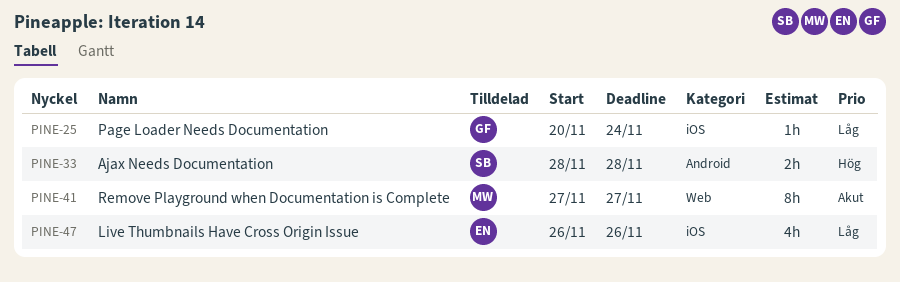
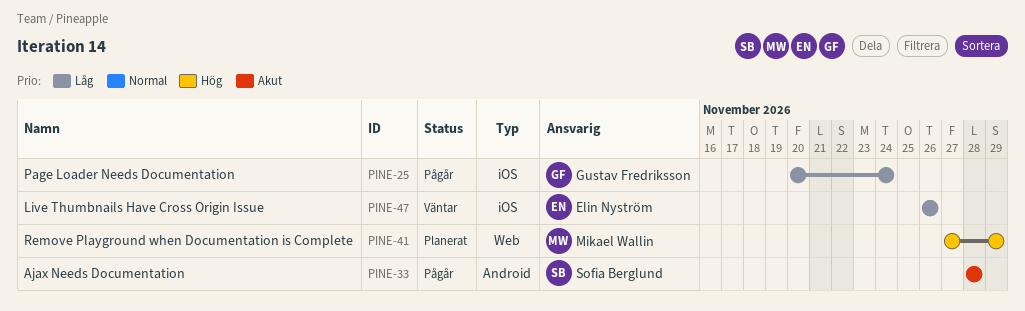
PINE-33, priority: Hög -> Akut
PINE-41, priority: Akut -> Hög
PINE-41, due: Nov 27 -> Nov 29

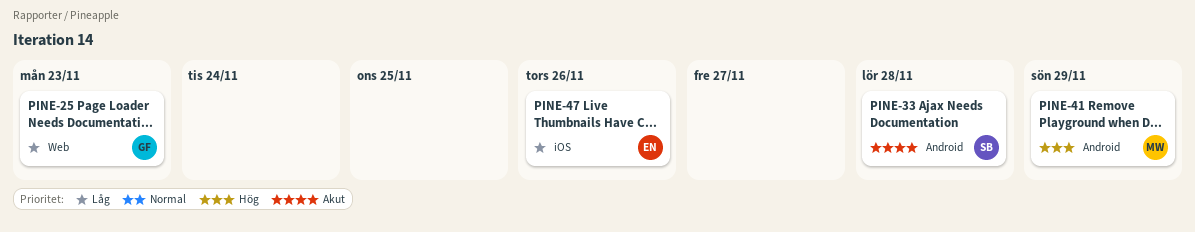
PINE-25, label: iOS -> Web
PINE-25, due: Nov 24 -> Nov 23
PINE-41, label: Web -> Android

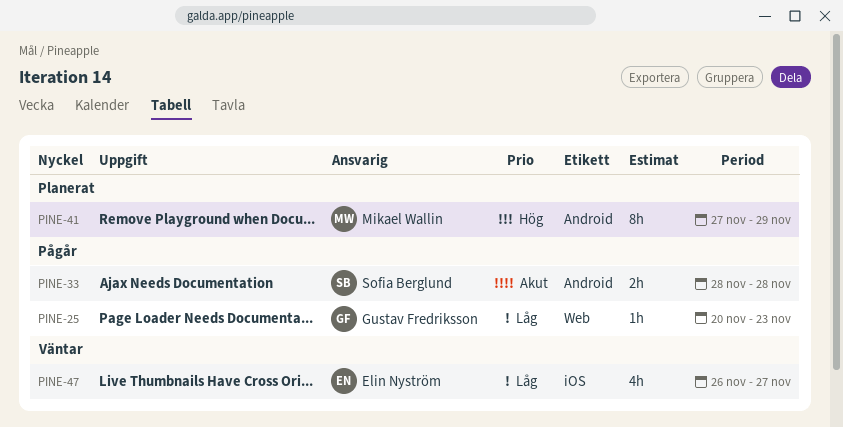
PINE-47, due: Nov 26 -> Nov 27

